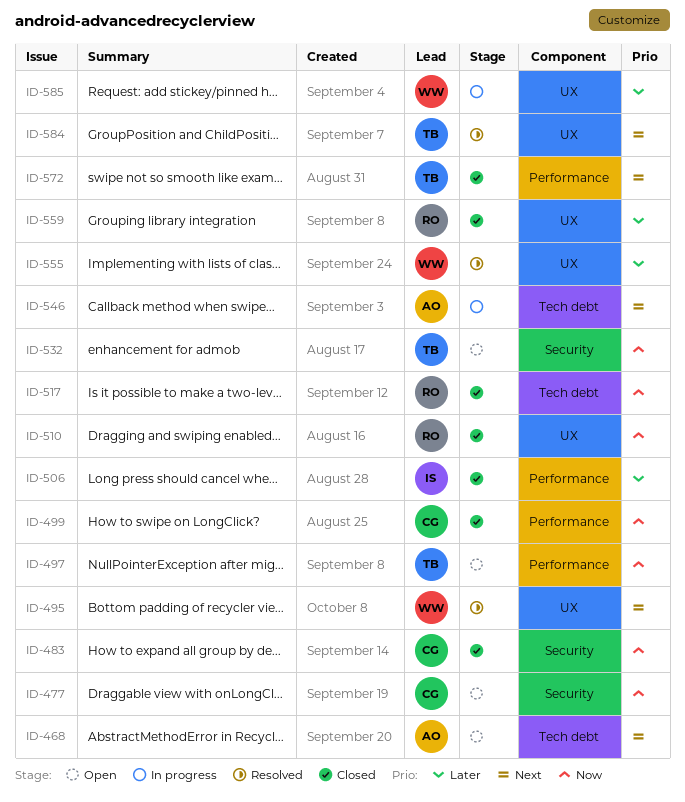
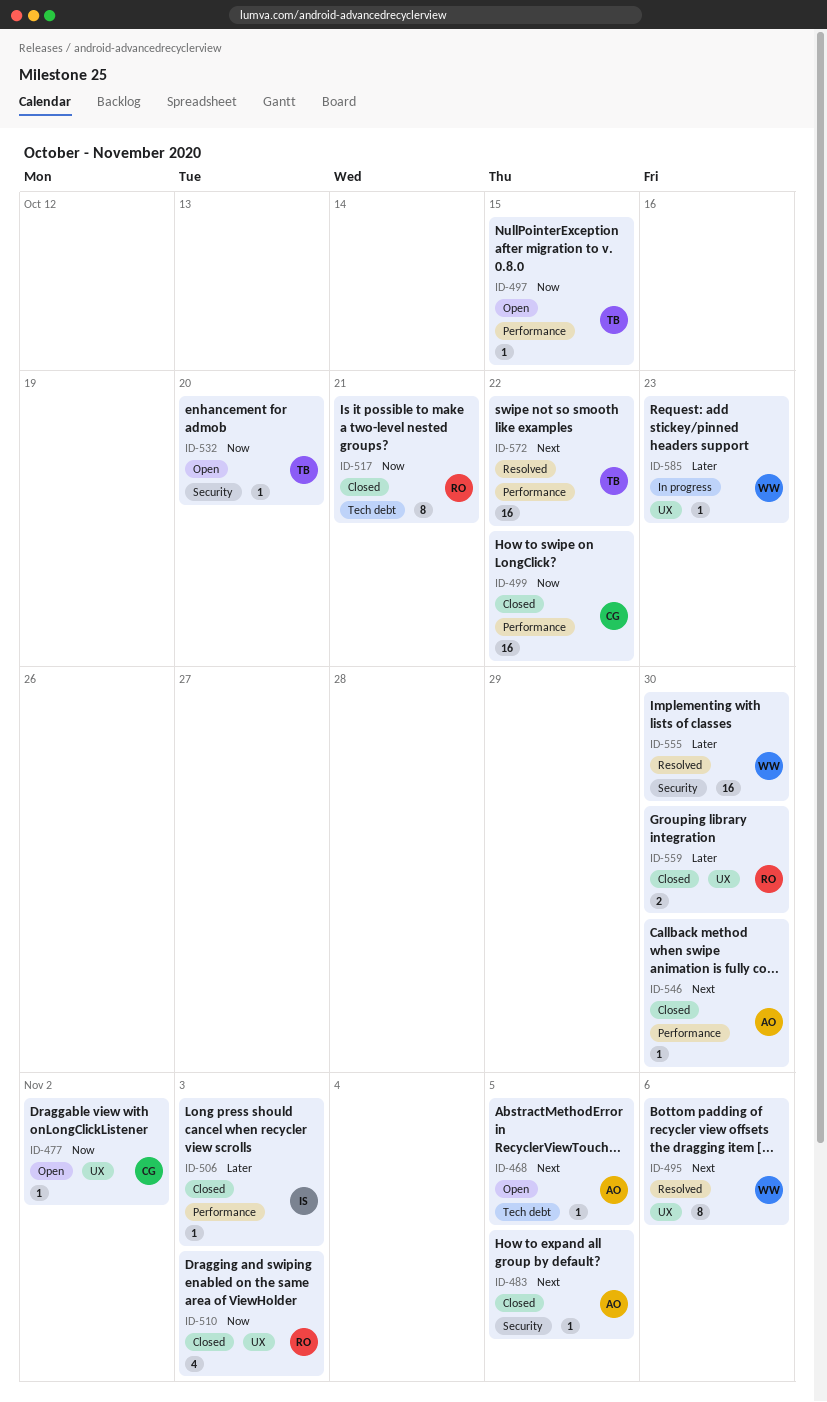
ID-477, label: Security -> UX
ID-483, owner: CG -> AO
ID-483, priority: Now -> Next
ID-546, status: In progress -> Closed
ID-546, label: Tech debt -> Performance
ID-555, label: UX -> Security
ID-572, status: Closed -> Resolved
ID-584: present -> none

